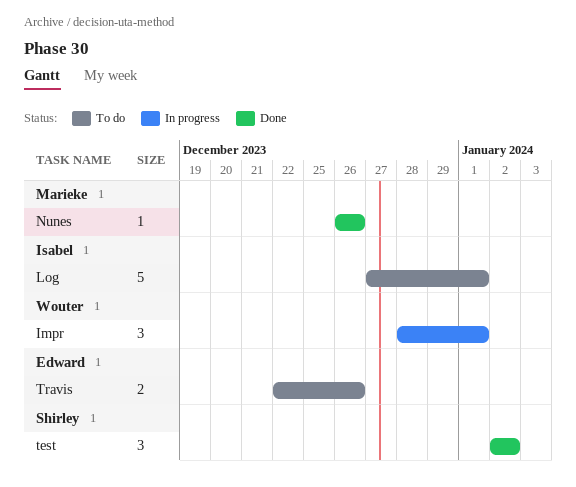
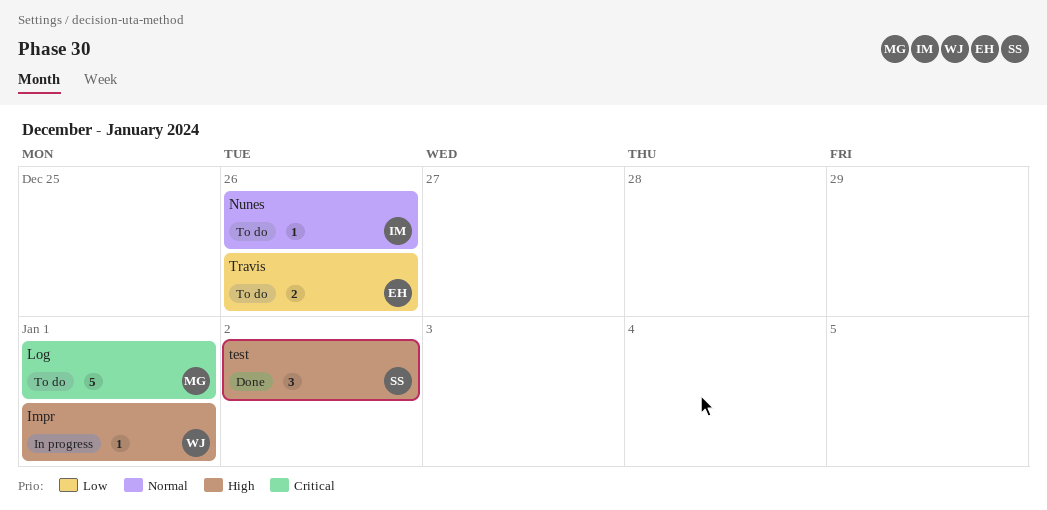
Impr, estimate: 3 -> 1
Log, owner: Isabel -> Marieke
Nunes, status: Done -> To do
Nunes, owner: Marieke -> Isabel

